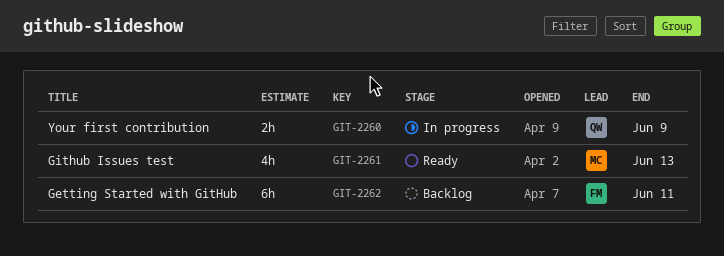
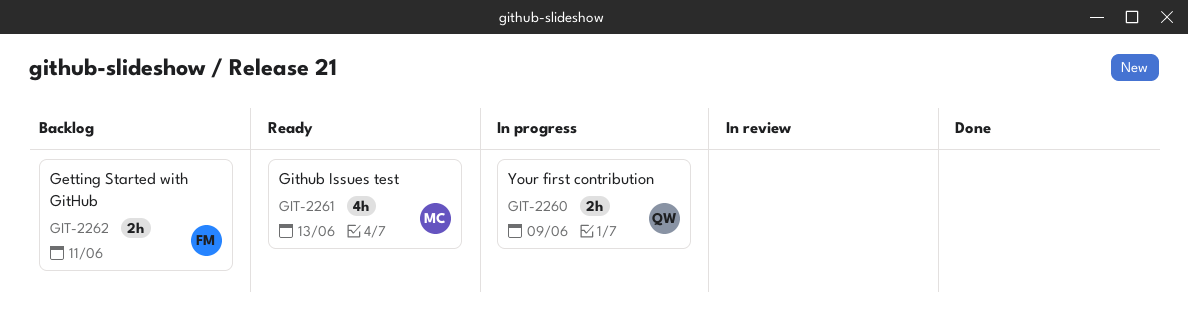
GIT-2262, estimate: 6h -> 2h

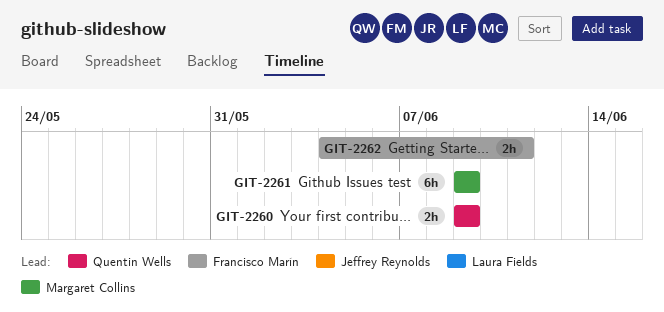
GIT-2261, estimate: 4h -> 6h
GIT-2261, due: Jun 13 -> Jun 9

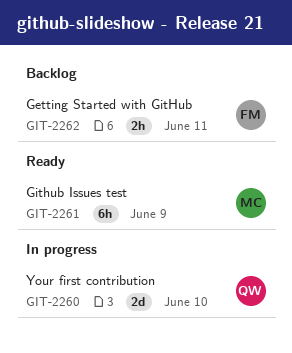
GIT-2260, estimate: 2h -> 2d
GIT-2260, due: Jun 9 -> Jun 10

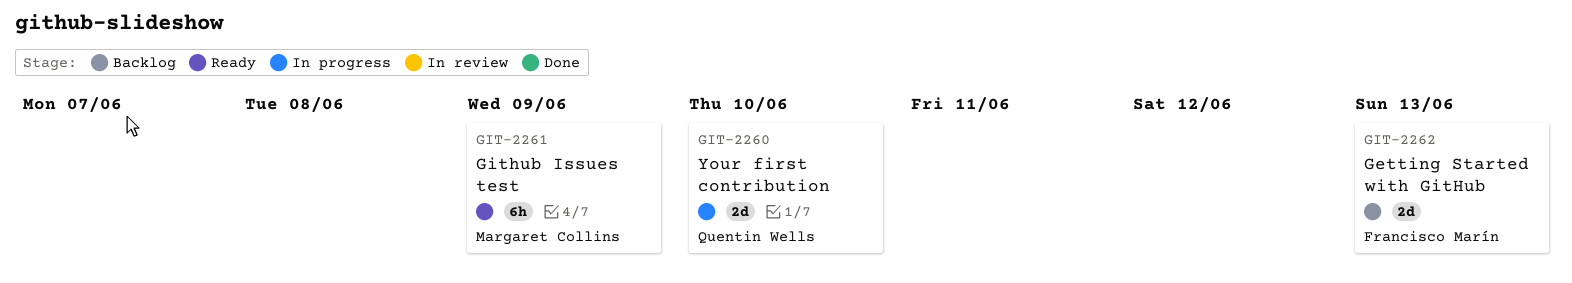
GIT-2262, estimate: 2h -> 2d
GIT-2262, due: Jun 11 -> Jun 13

